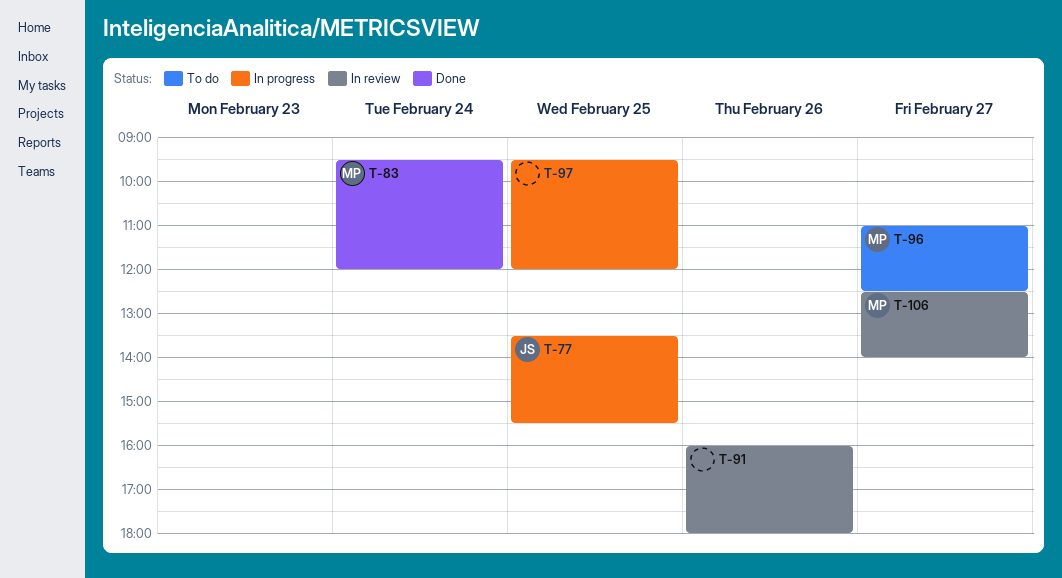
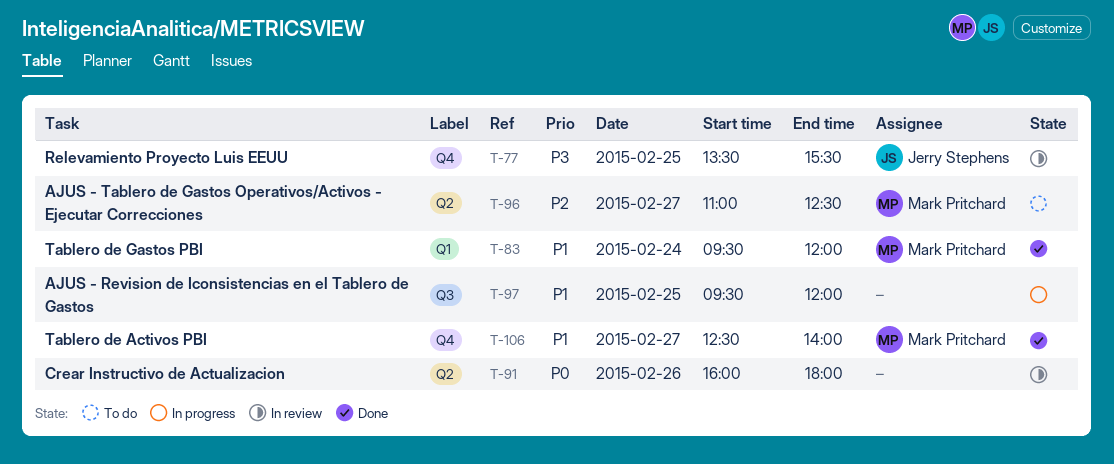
T-77, status: In progress -> In review
T-106, status: In review -> Done

